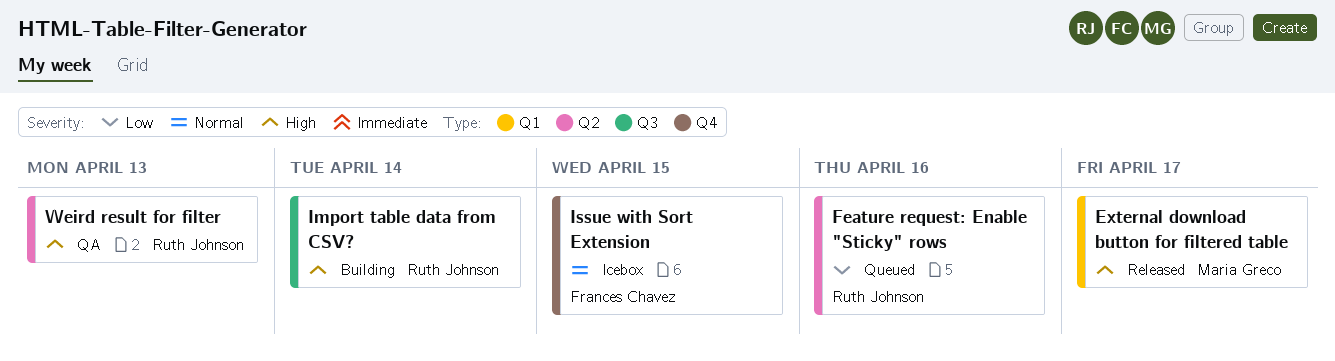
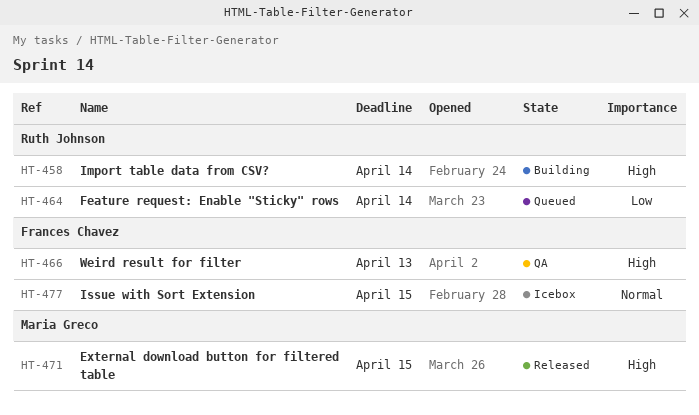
External download button for filtered table, due: Apr 17 -> Apr 15
Feature request: Enable "Sticky" rows, due: Apr 16 -> Apr 14
Weird result for filter, owner: Ruth Johnson -> Frances Chavez

